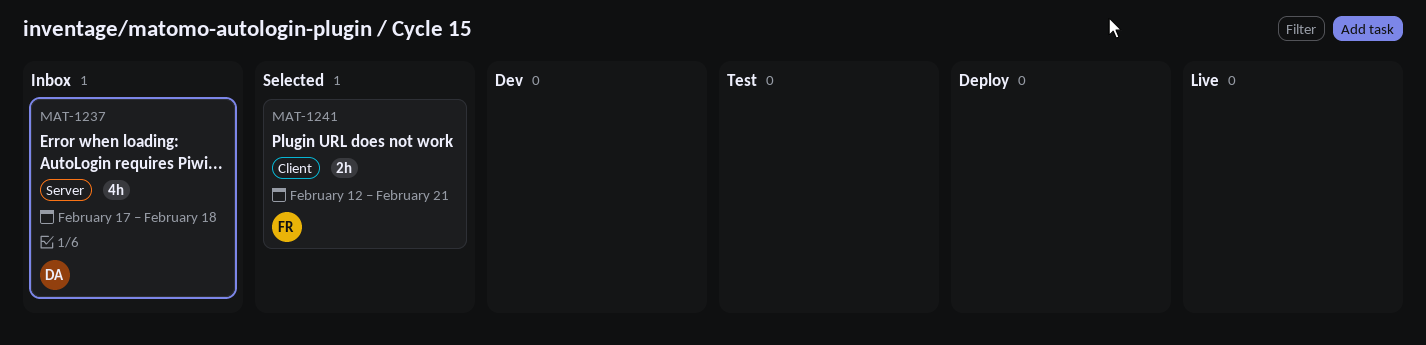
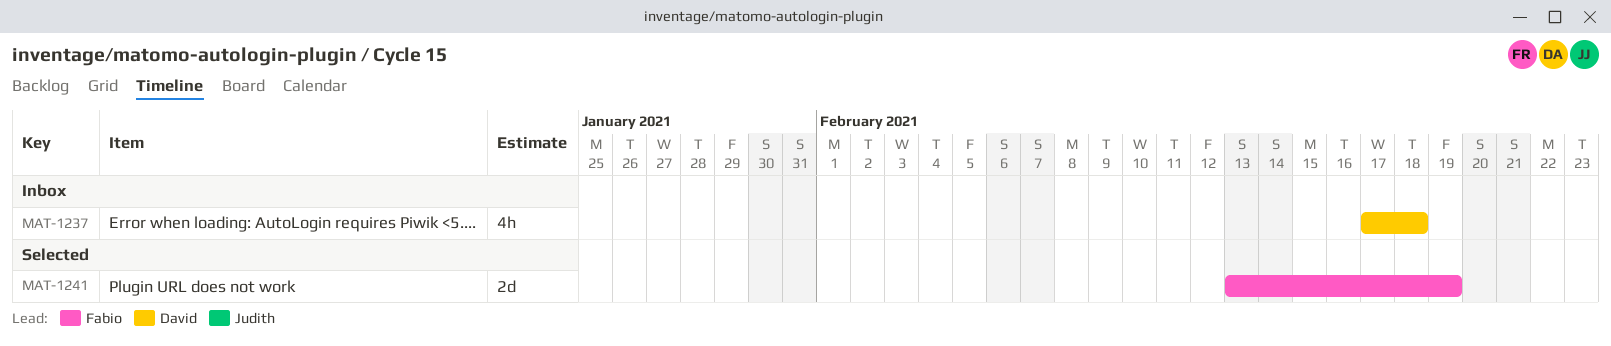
MAT-1241, estimate: 2h -> 2d
MAT-1241, start: Feb 12 -> Feb 13
MAT-1241, due: Feb 21 -> Feb 19

